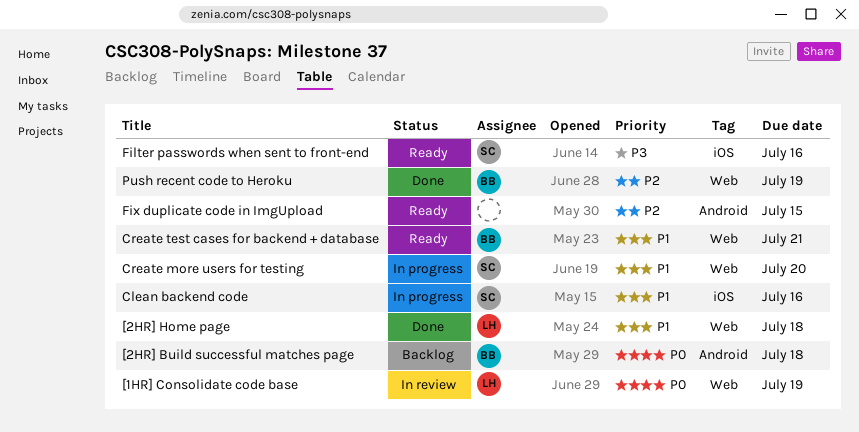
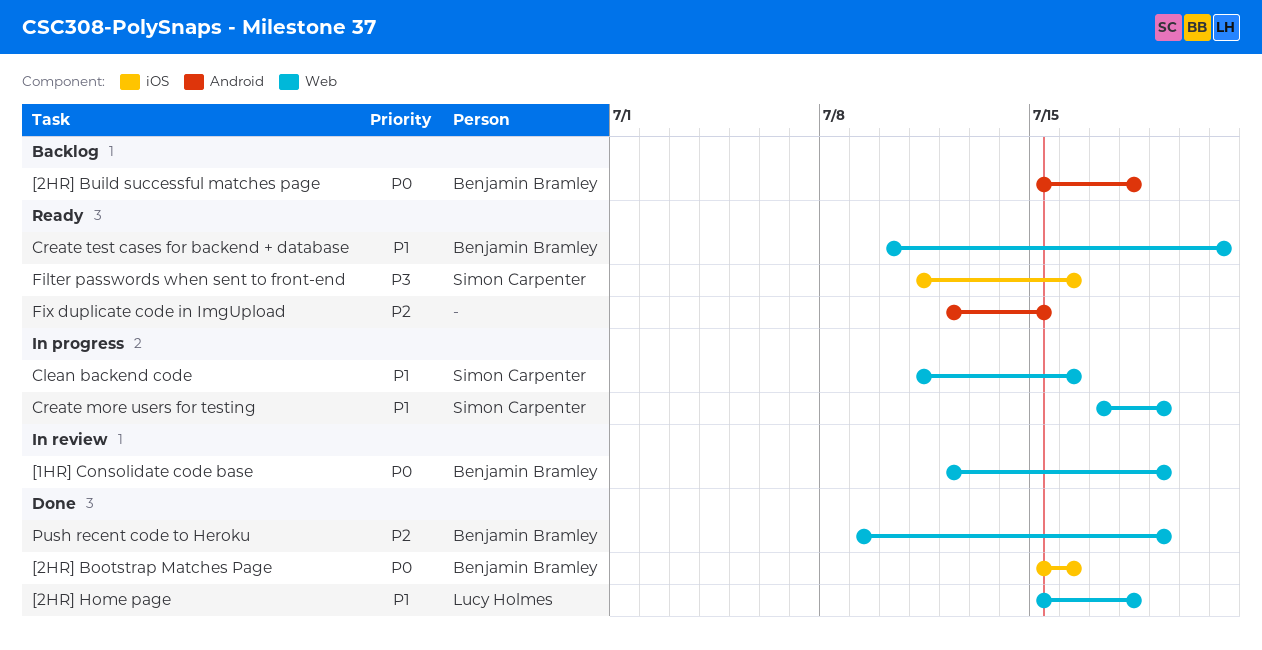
[1HR] Consolidate code base, owner: Lucy Holmes -> Benjamin Bramley
[2HR] Bootstrap Matches Page: none -> present
Clean backend code, label: iOS -> Web
Create more users for testing, due: Jul 20 -> Jul 19

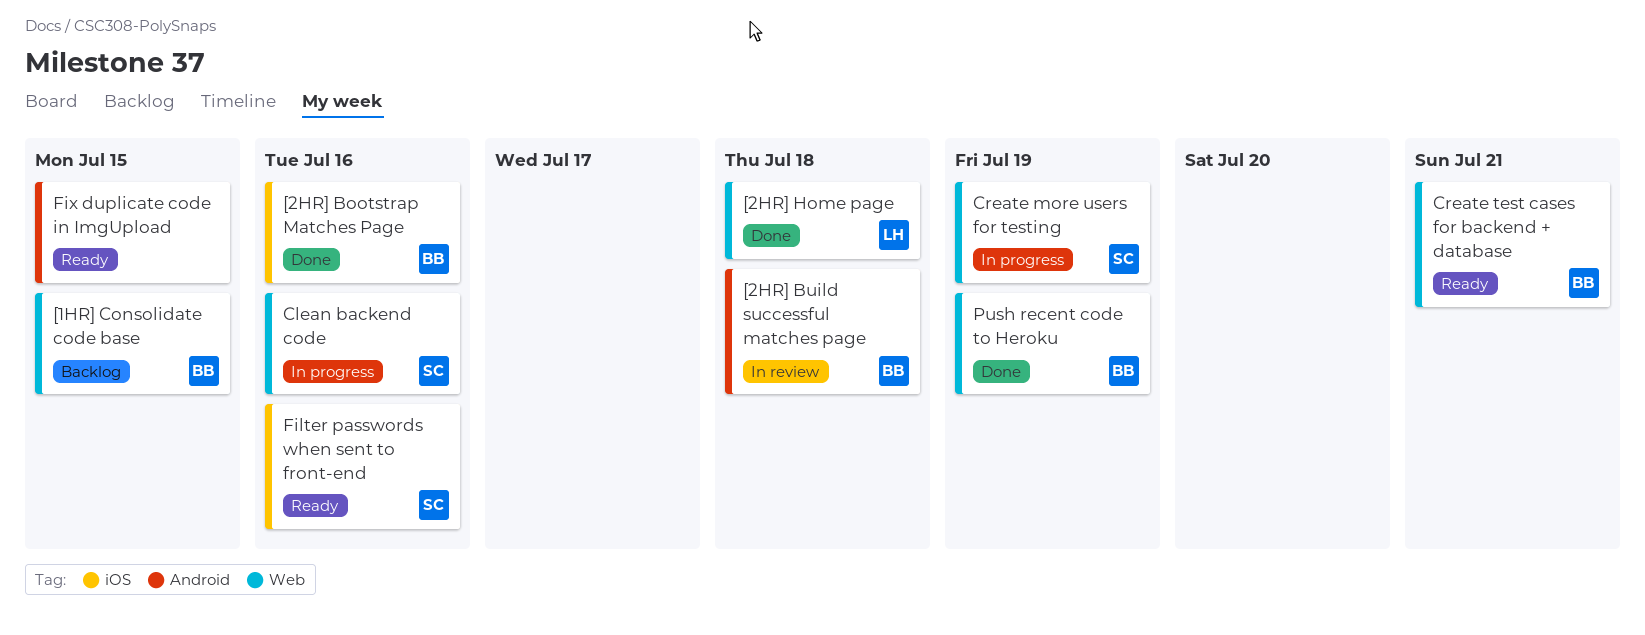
[1HR] Consolidate code base, status: In review -> Backlog
[1HR] Consolidate code base, due: Jul 19 -> Jul 15
[2HR] Build successful matches page, status: Backlog -> In review

